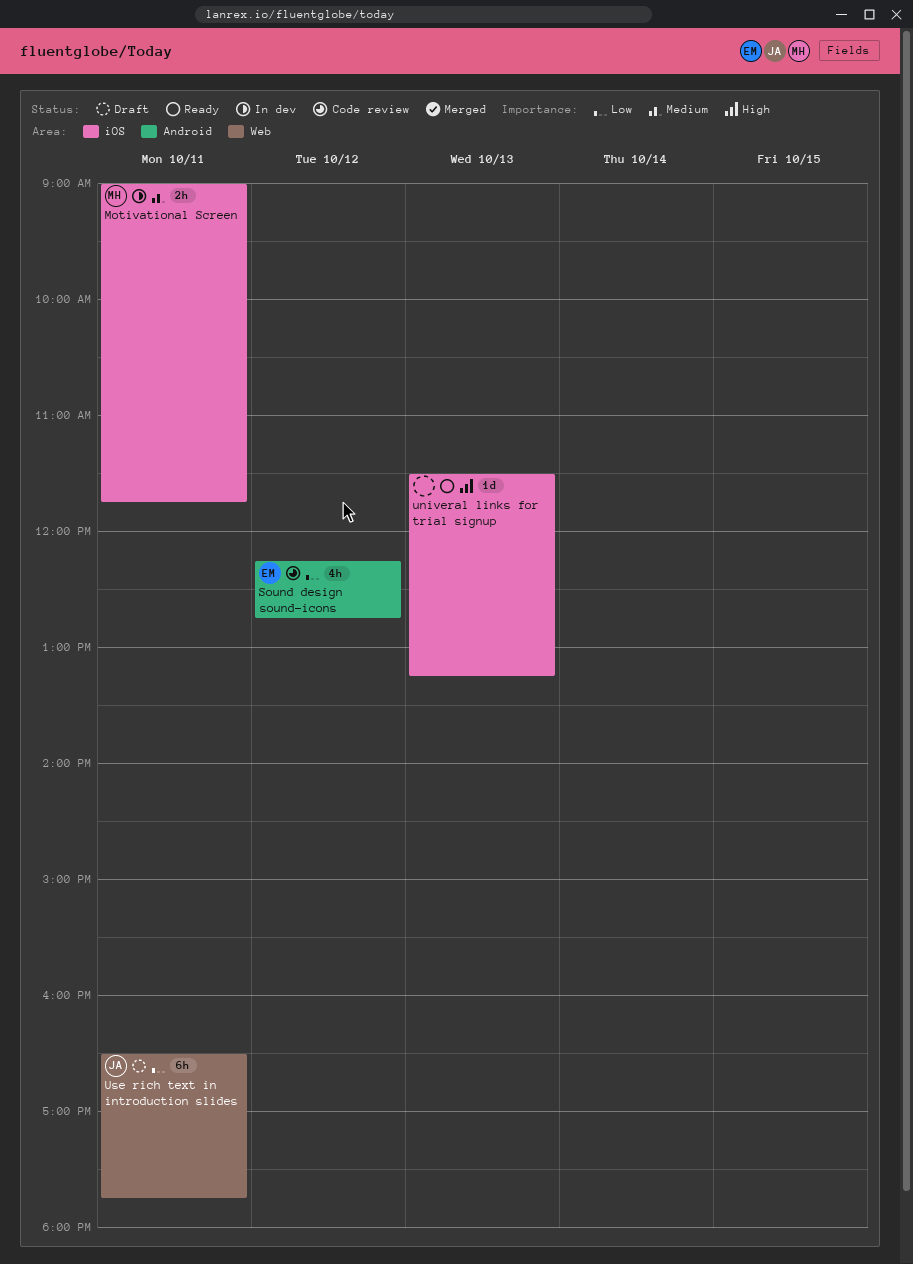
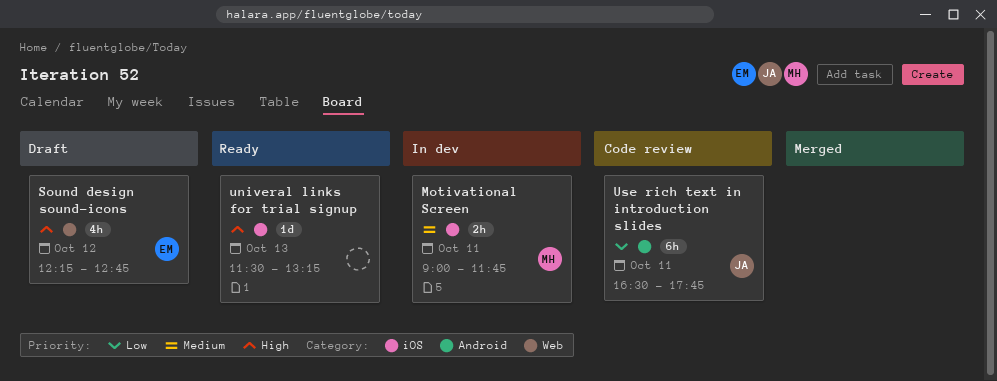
Sound design sound-icons, status: Code review -> Draft
Sound design sound-icons, priority: Low -> High
Sound design sound-icons, label: Android -> Web
Use rich text in introduction slides, status: Draft -> Code review
Use rich text in introduction slides, label: Web -> Android

